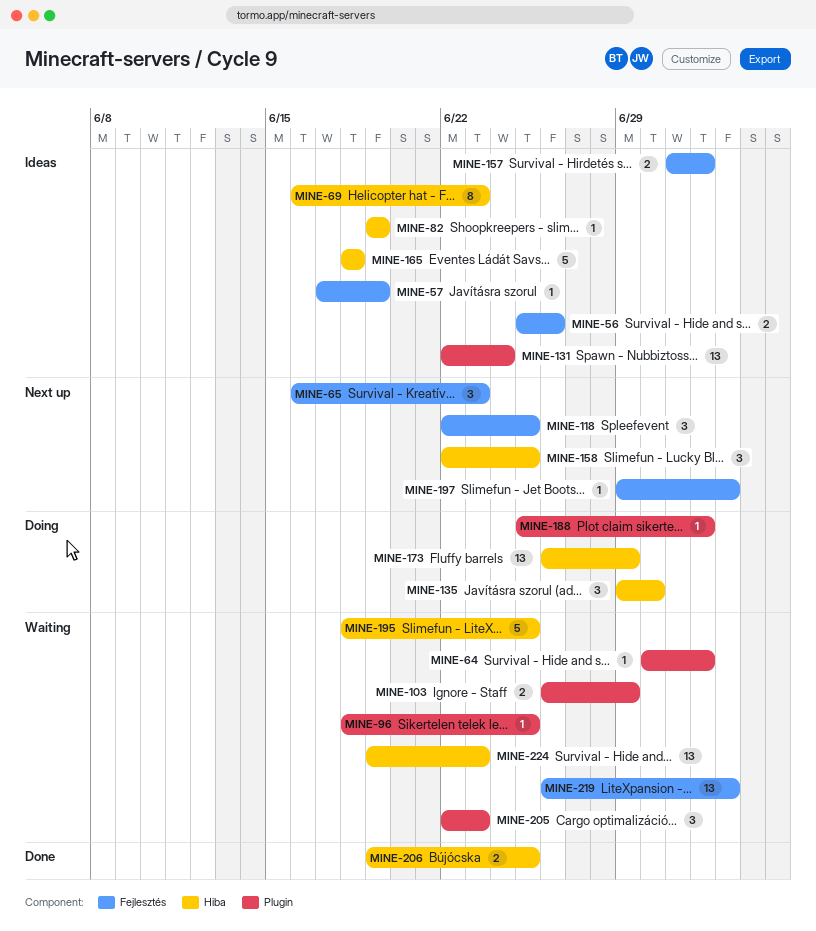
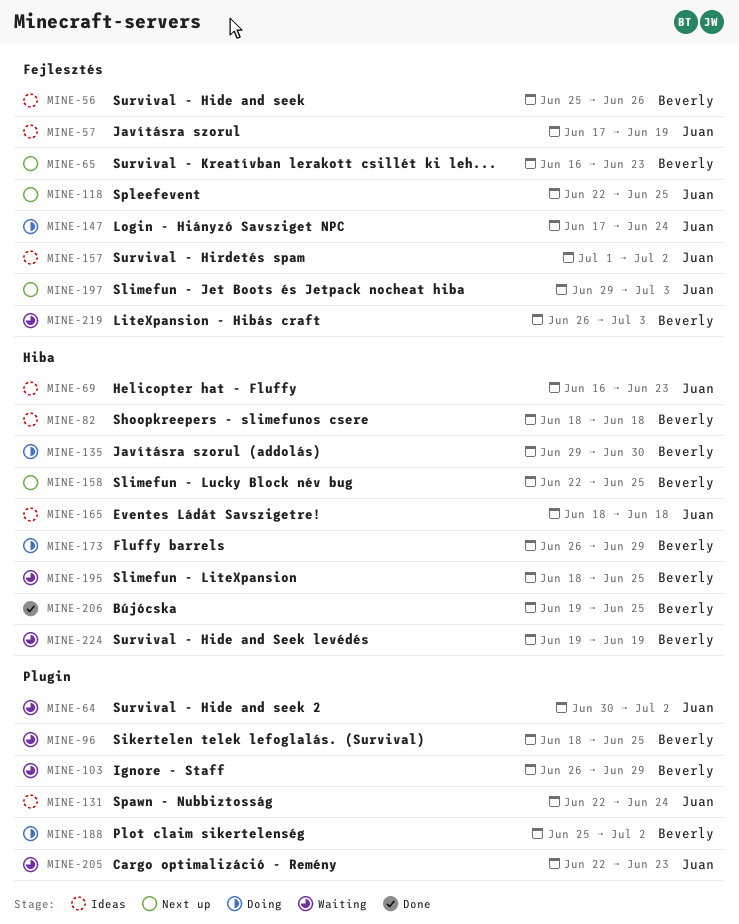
MINE-82, start: Jun 19 -> Jun 18
MINE-82, due: Jun 19 -> Jun 18
MINE-147: none -> present
MINE-224, due: Jun 23 -> Jun 19

